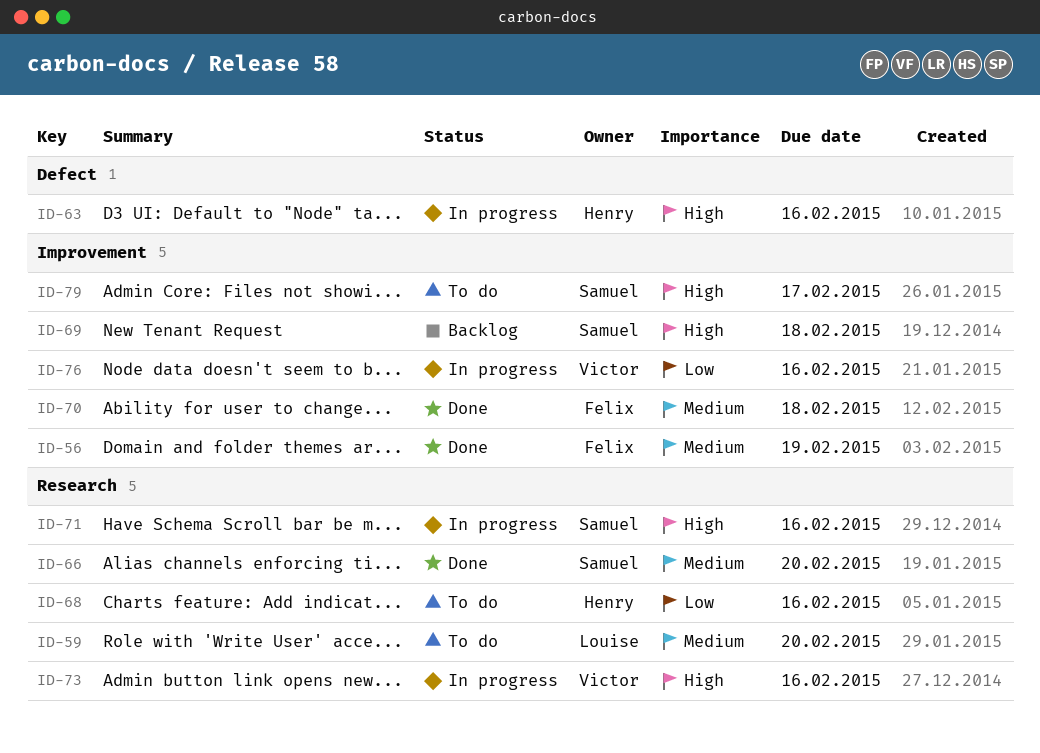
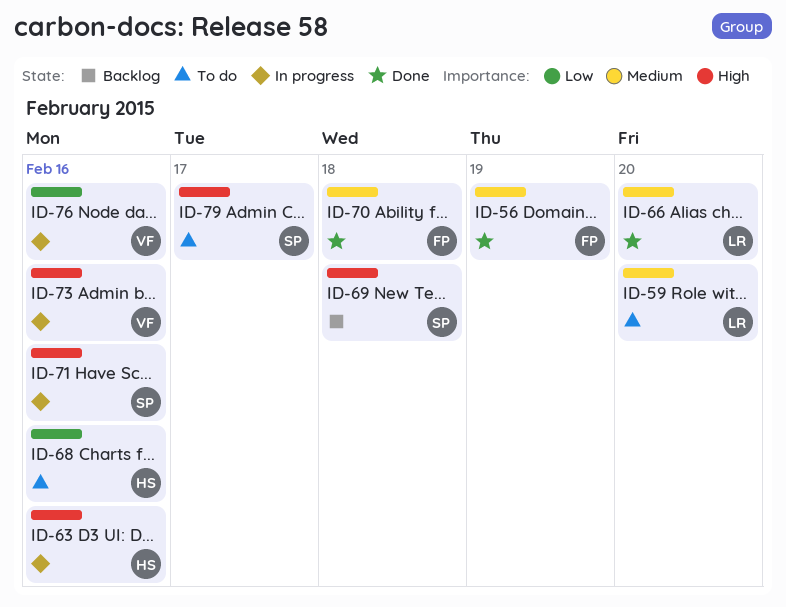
ID-66, owner: Samuel -> Louise

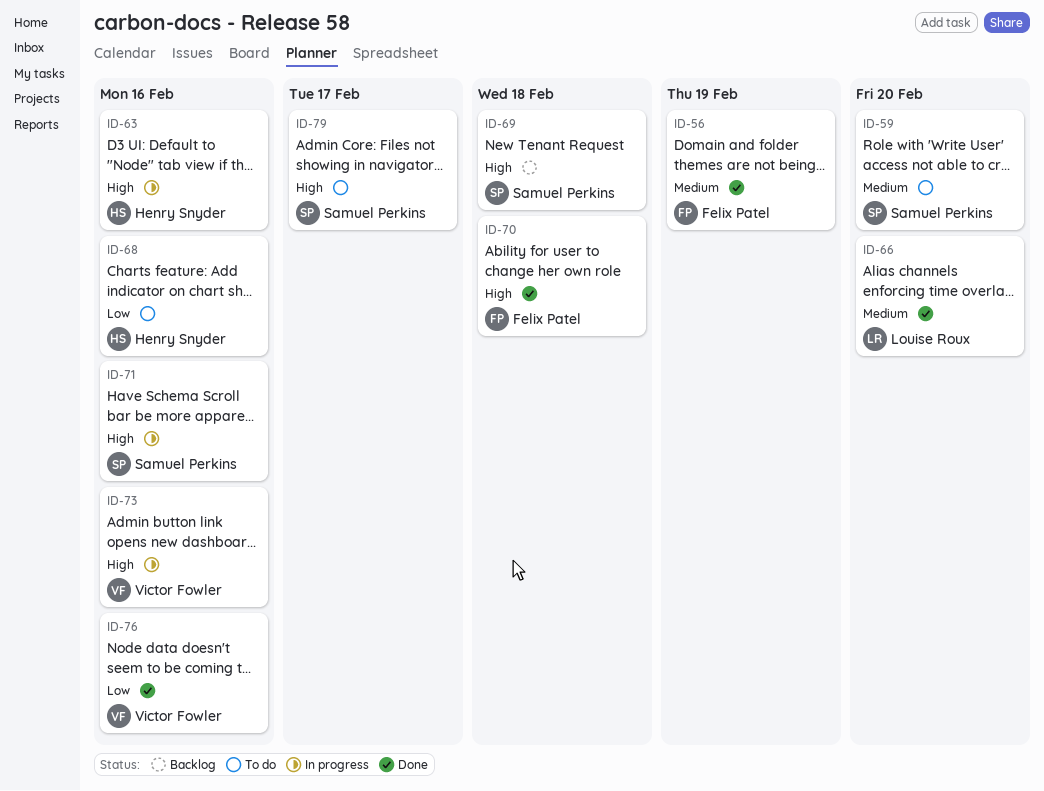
ID-59, owner: Louise Roux -> Samuel Perkins
ID-70, priority: Medium -> High
ID-76, status: In progress -> Done

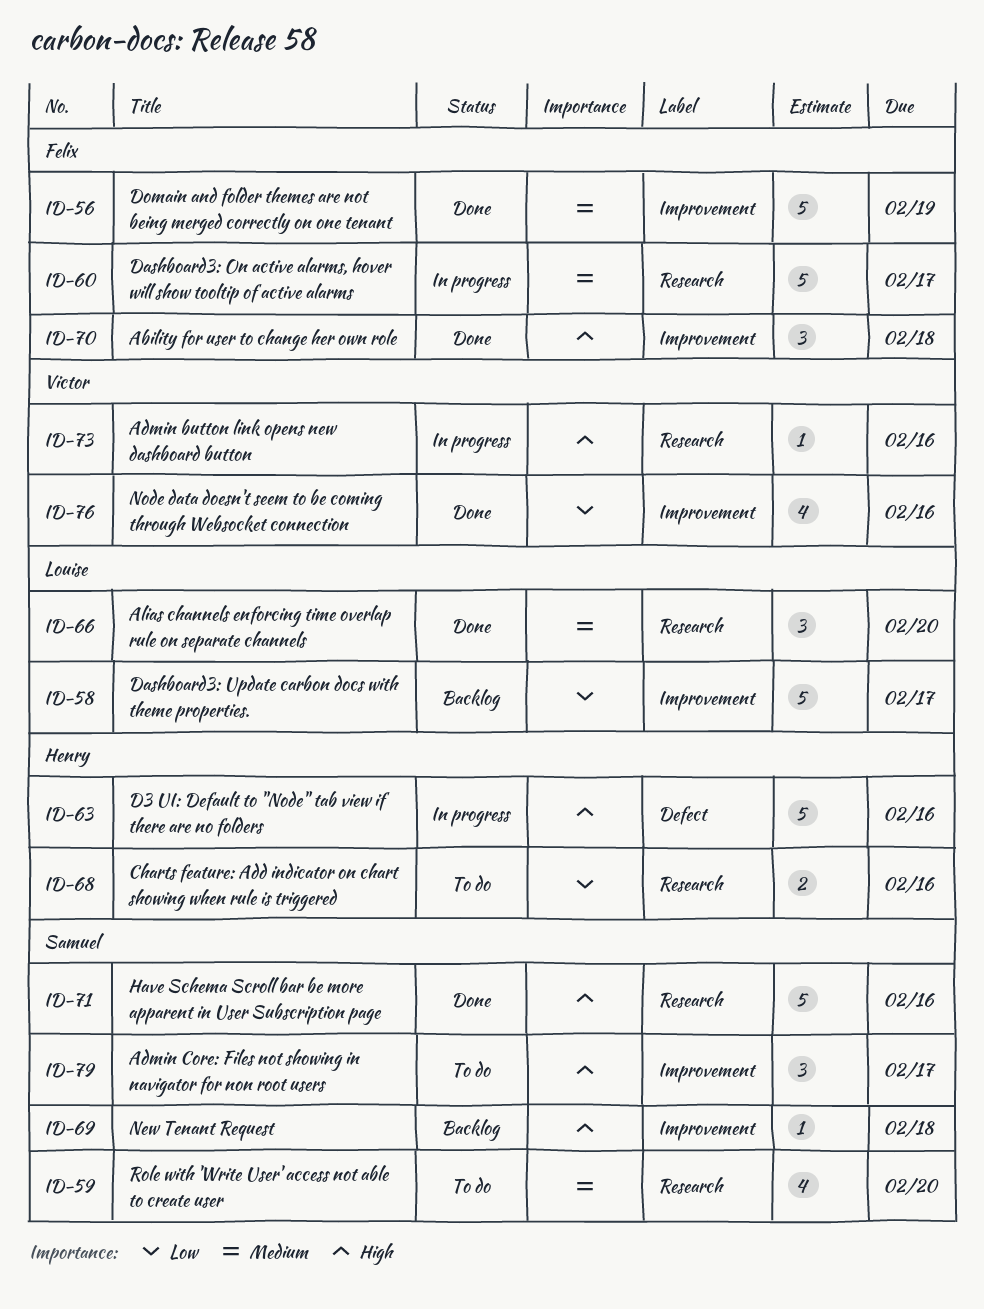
ID-58: none -> present
ID-60: none -> present
ID-71, status: In progress -> Done

